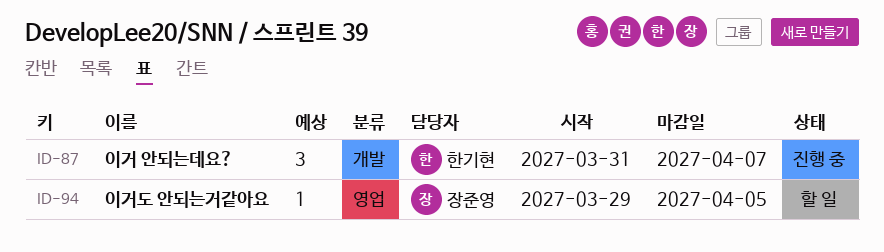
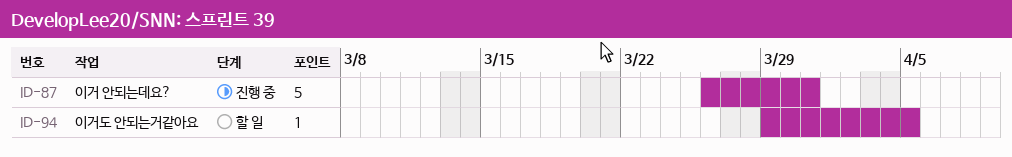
ID-87, estimate: 3 -> 5
ID-87, start: Mar 31 -> Mar 26
ID-87, due: Apr 7 -> Mar 31

